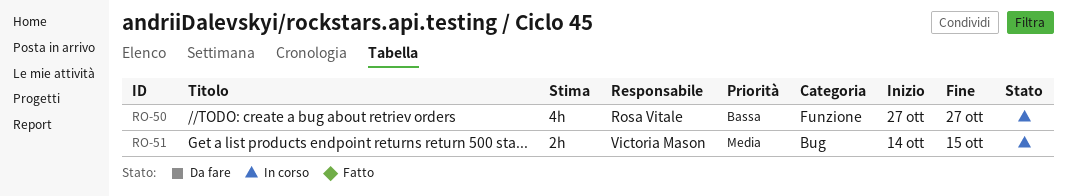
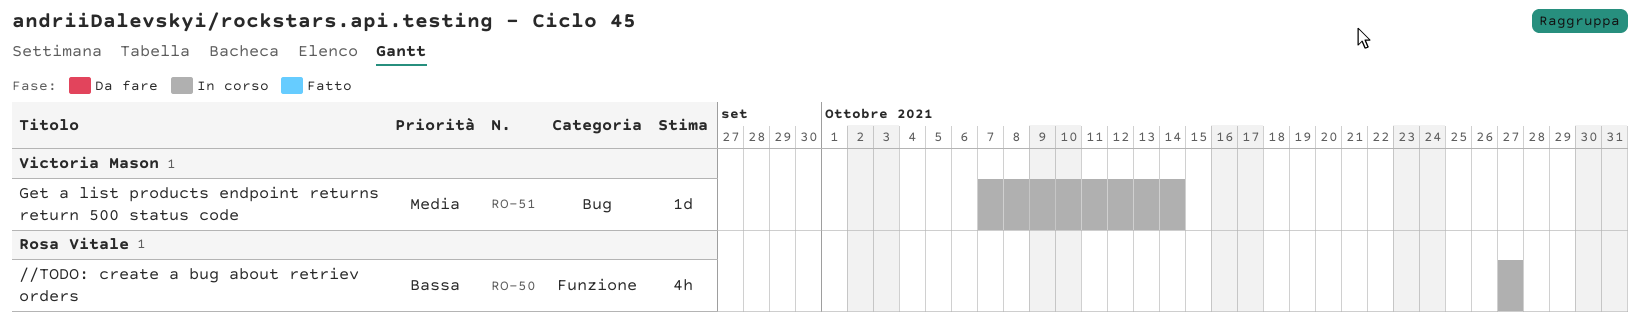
RO-51, estimate: 2h -> 1d
RO-51, start: Oct 14 -> Oct 7
RO-51, due: Oct 15 -> Oct 14

